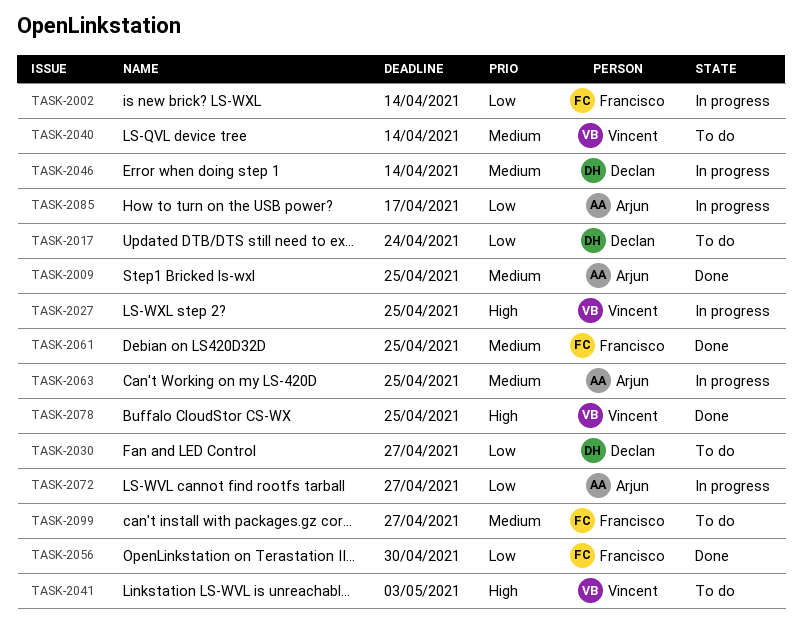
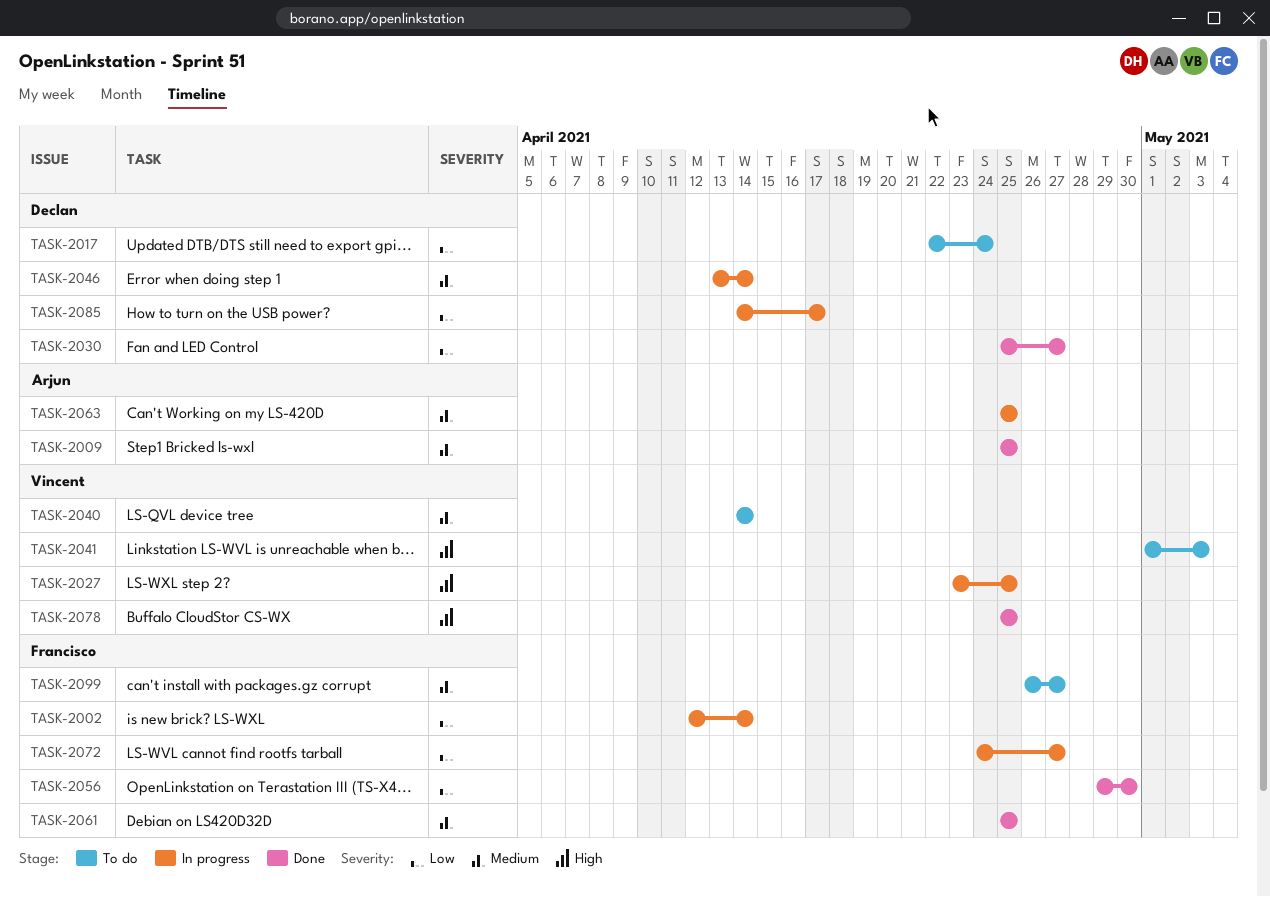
TASK-2030, status: To do -> Done
TASK-2072, owner: Arjun -> Francisco
TASK-2085, owner: Arjun -> Declan

